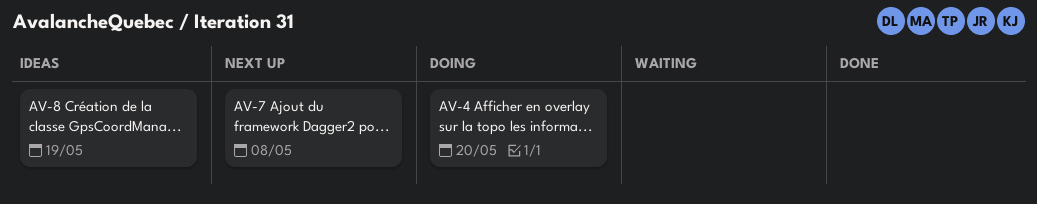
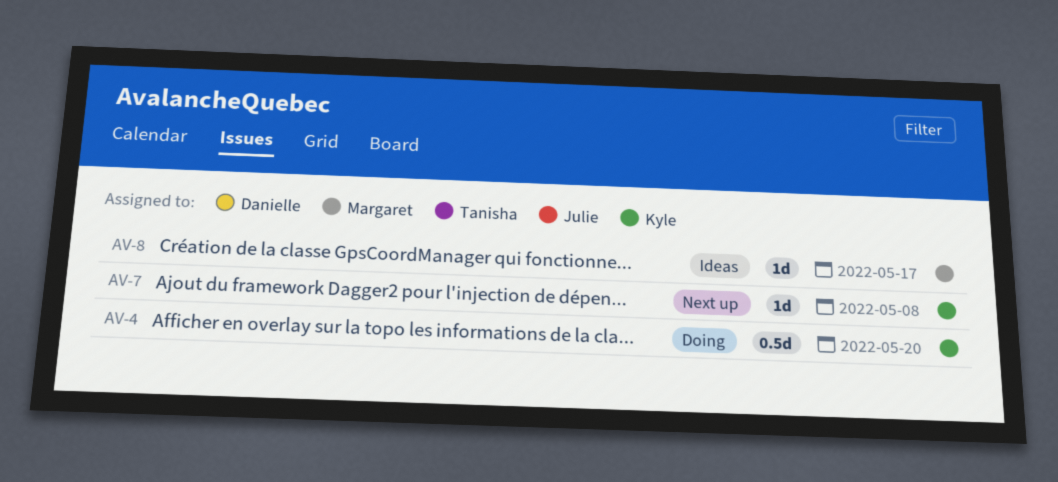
AV-8, due: May 19 -> May 17

